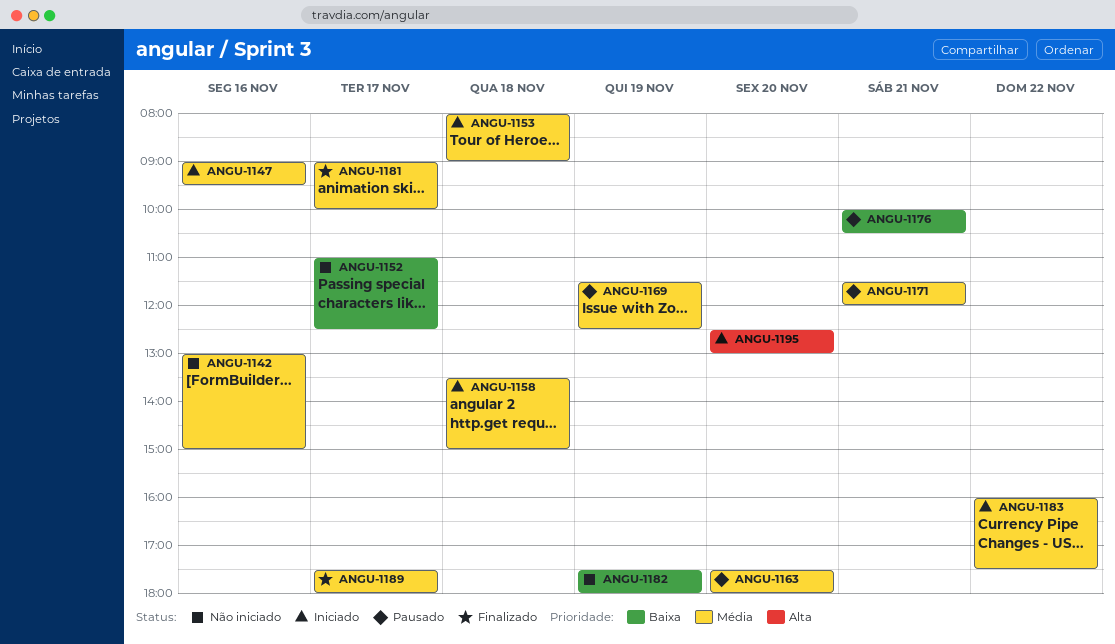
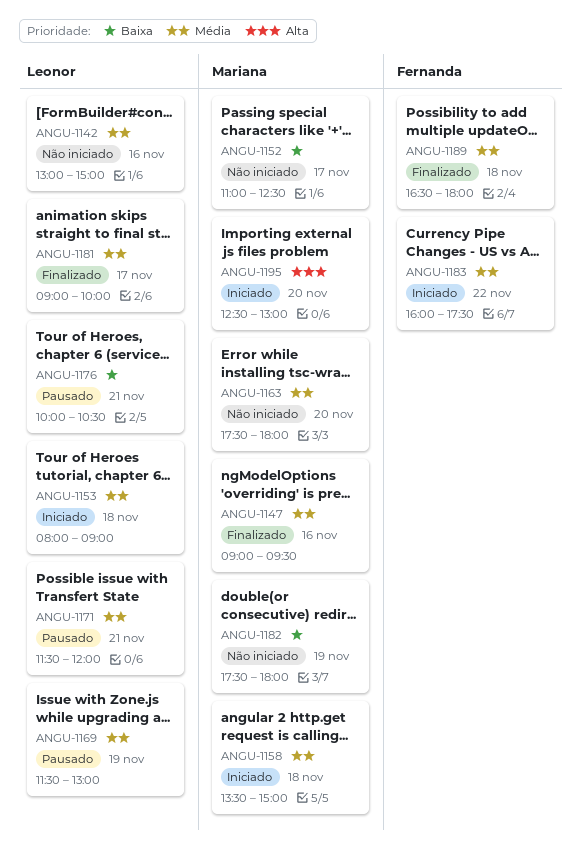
ANGU-1147, status: Iniciado -> Finalizado
ANGU-1163, status: Pausado -> Não iniciado
ANGU-1169, ends: 12:30 -> 13:00
ANGU-1189, day: Nov 17 -> Nov 18
ANGU-1189, begins: 17:30 -> 16:30

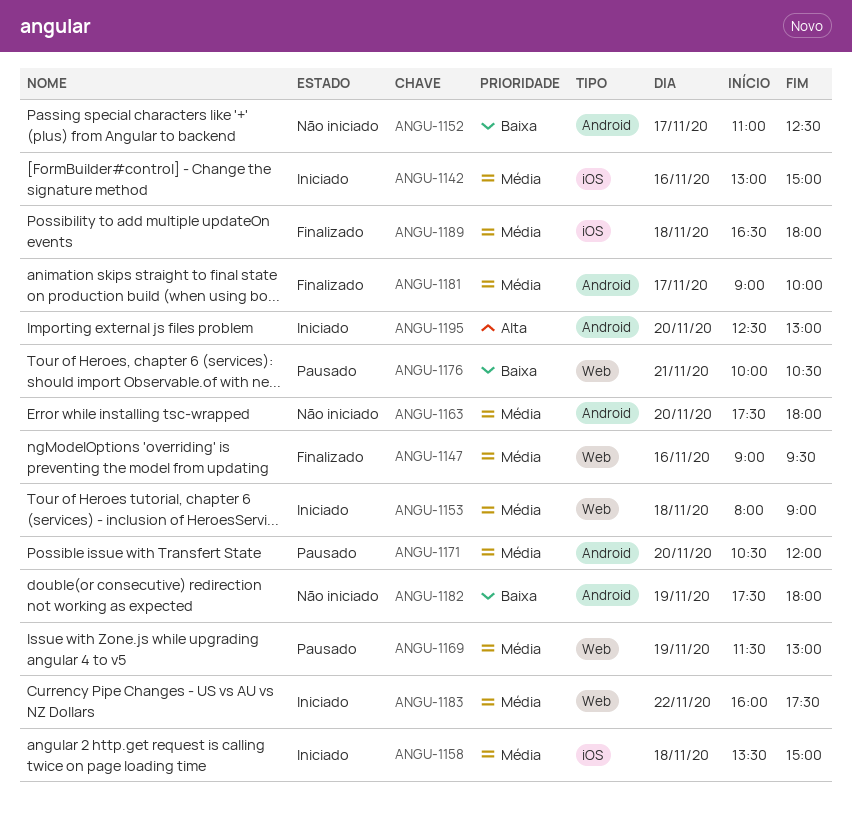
ANGU-1142, status: Não iniciado -> Iniciado
ANGU-1171, day: Nov 21 -> Nov 20
ANGU-1171, begins: 11:30 -> 10:30

